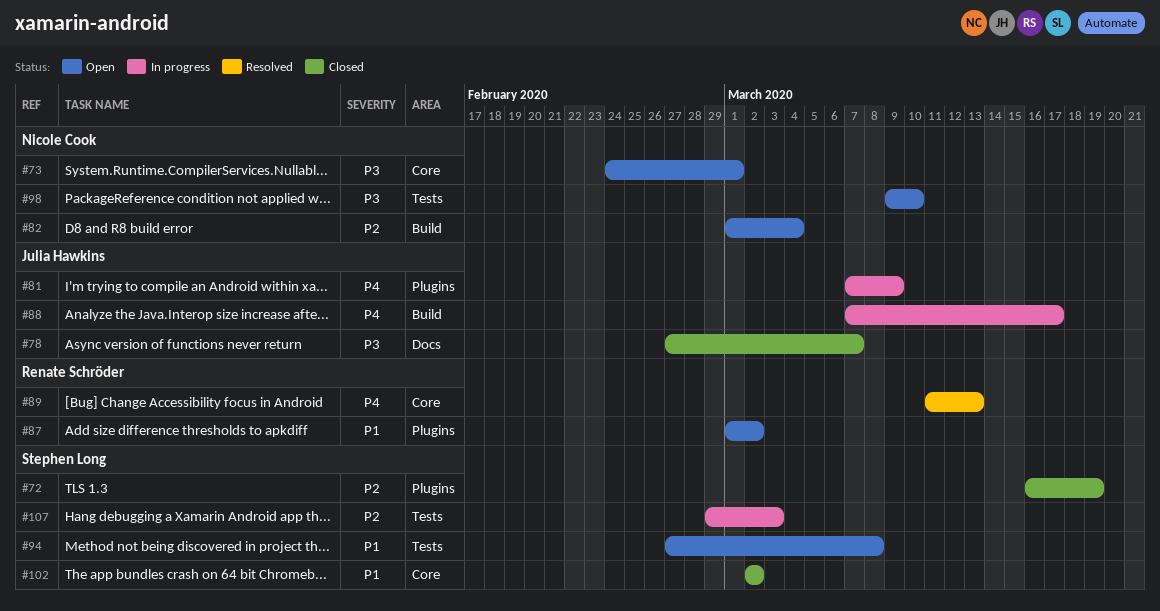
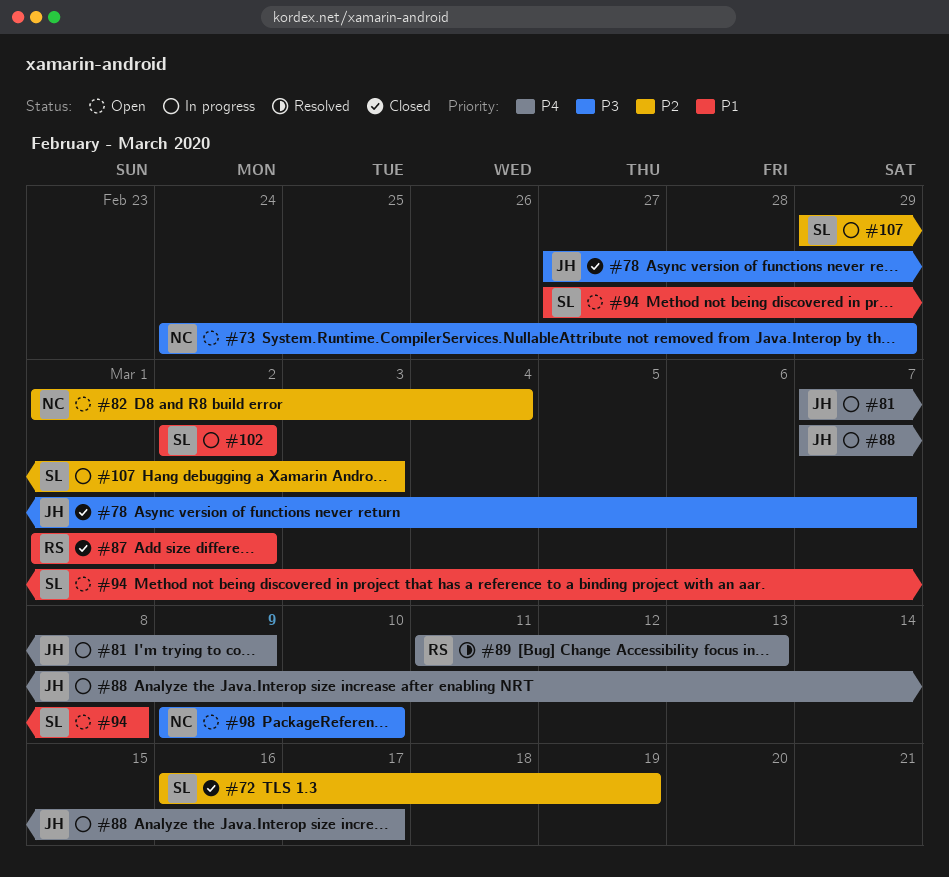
#73, due: Mar 1 -> Feb 29
#87, status: Open -> Closed
#102, status: Closed -> In progress

